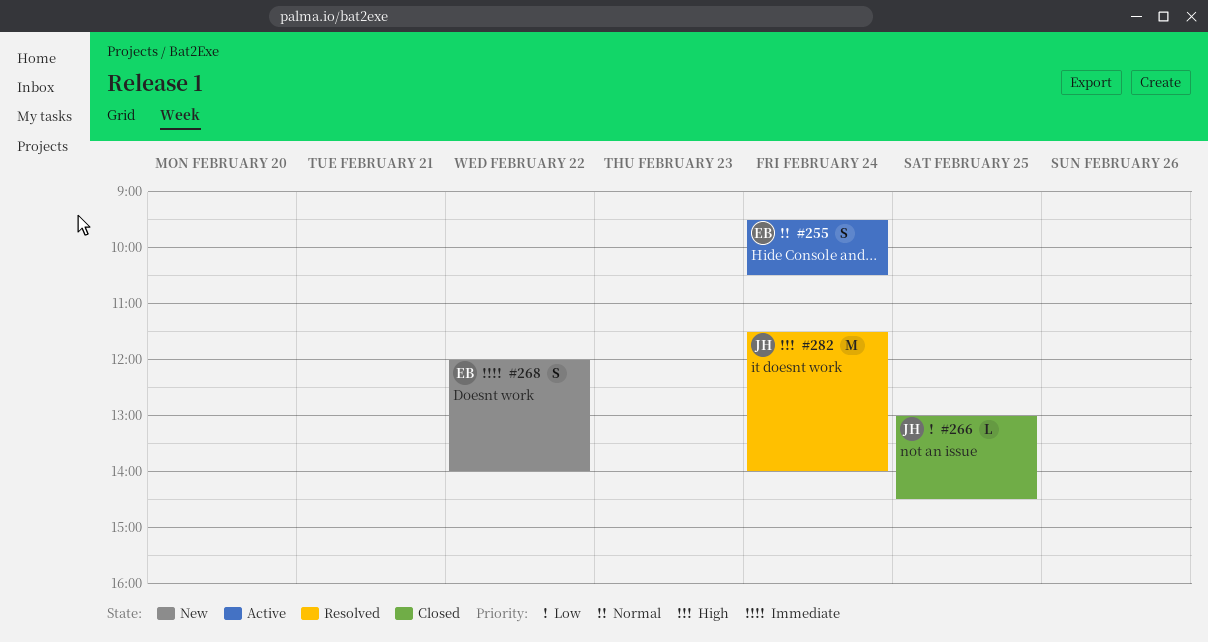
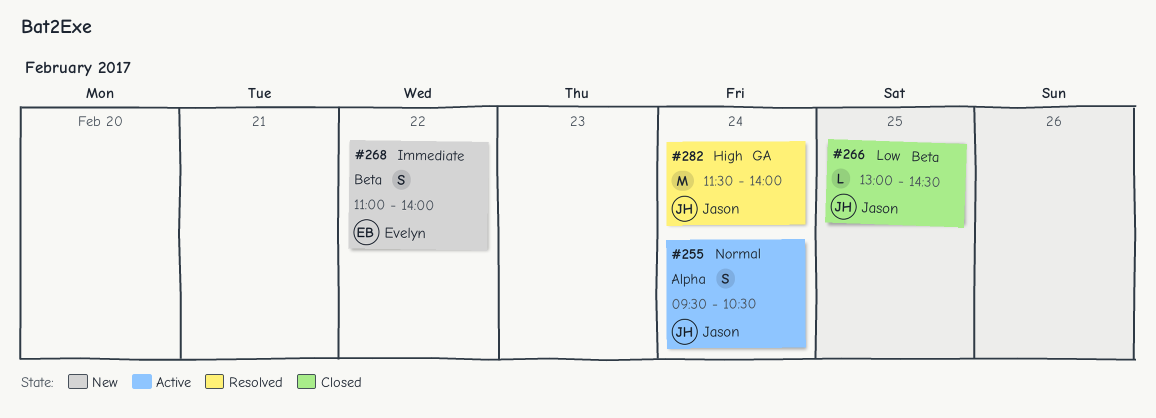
#255, owner: Evelyn -> Jason
#268, begins: 12:00 -> 11:00

